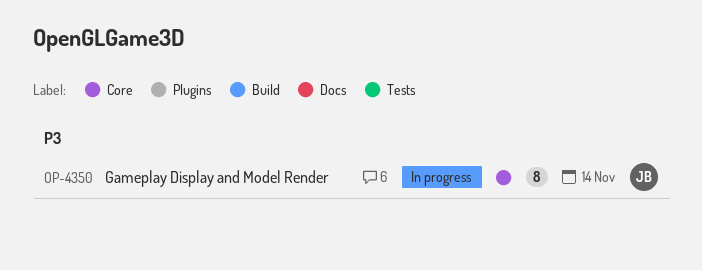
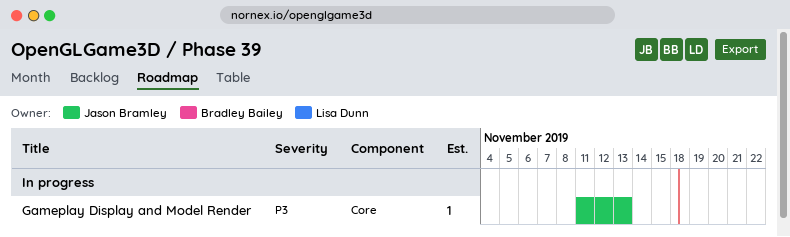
Gameplay Display and Model Render, estimate: 8 -> 1
Gameplay Display and Model Render, due: Nov 14 -> Nov 13

